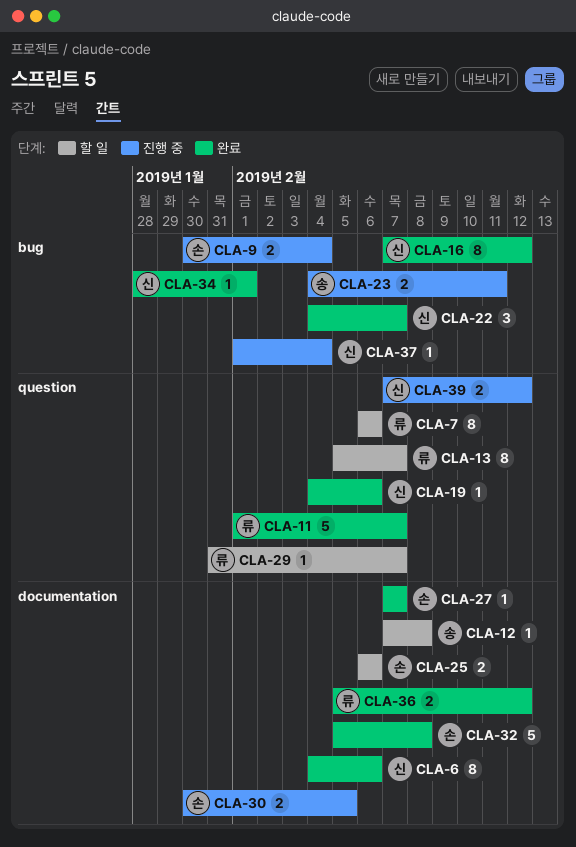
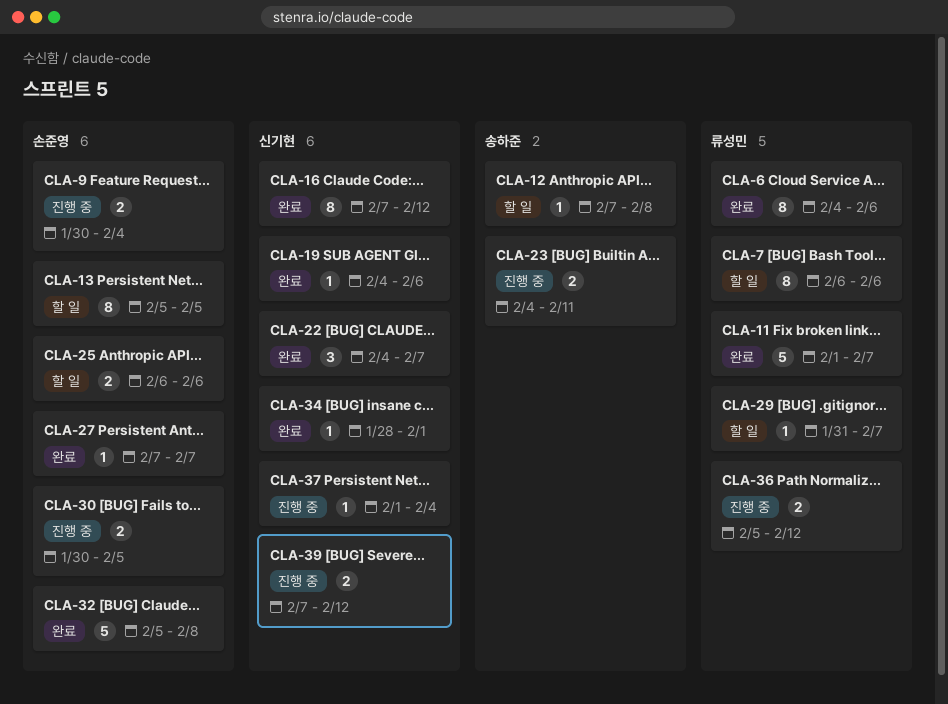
CLA-6, owner: 신기현 -> 류성민
CLA-13, owner: 류성민 -> 손준영
CLA-13, due: Feb 7 -> Feb 5
CLA-36, status: 완료 -> 진행 중

